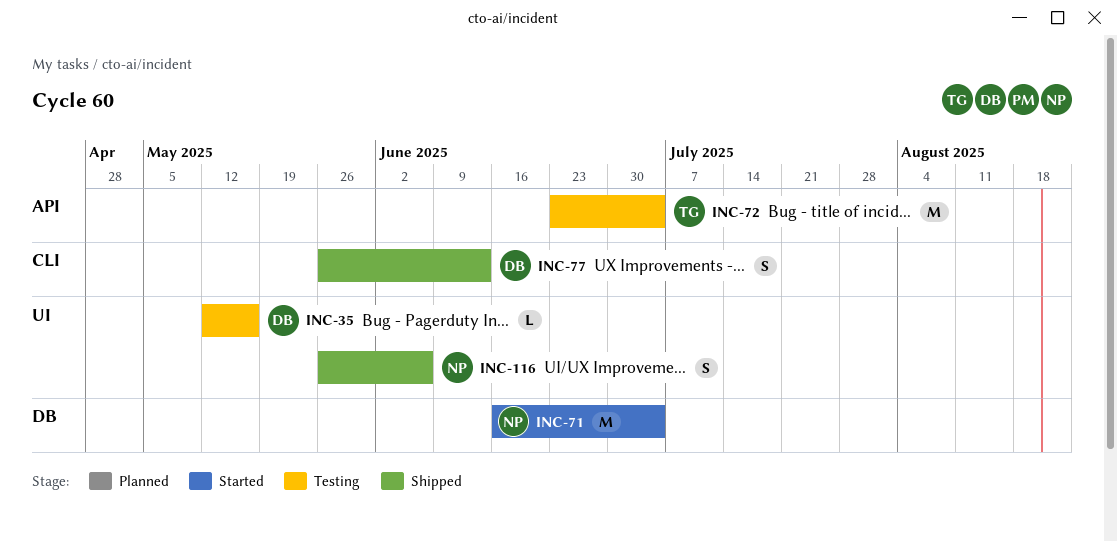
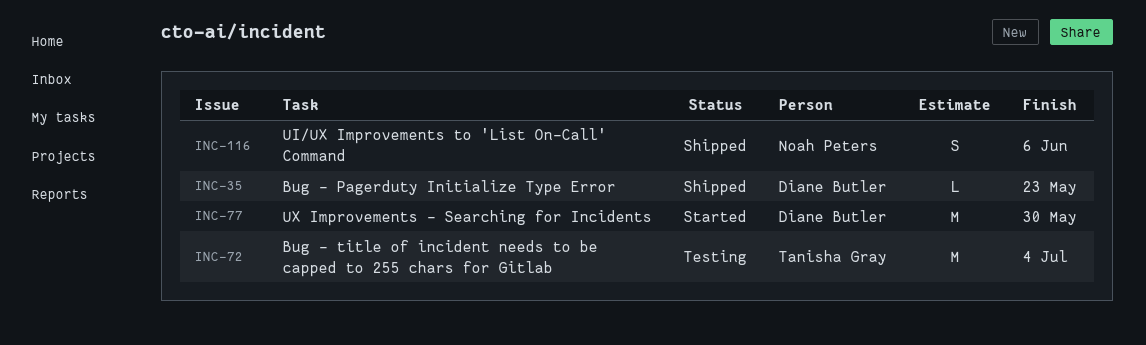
INC-35, status: Testing -> Shipped
INC-35, due: May 16 -> May 23
INC-71: present -> none
INC-77, status: Shipped -> Started
INC-77, estimate: S -> M
INC-77, due: Jun 13 -> May 30

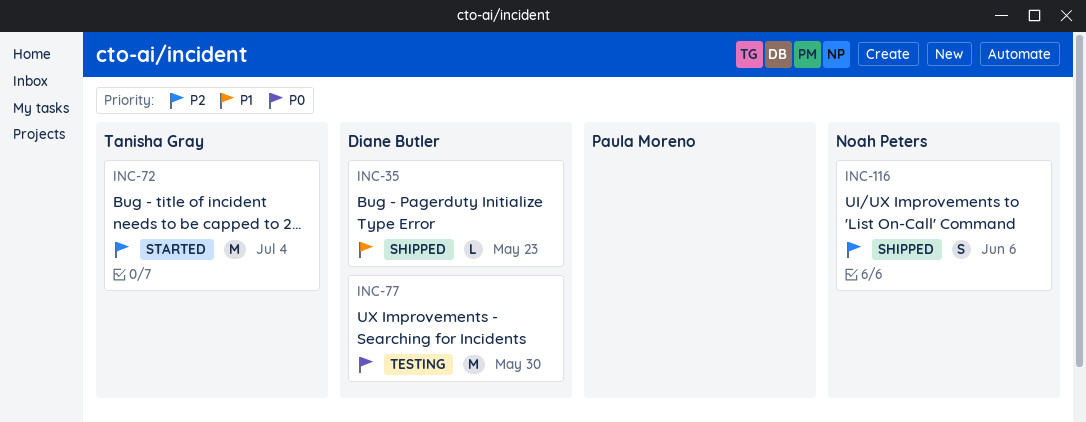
INC-72, status: Testing -> Started
INC-77, status: Started -> Testing

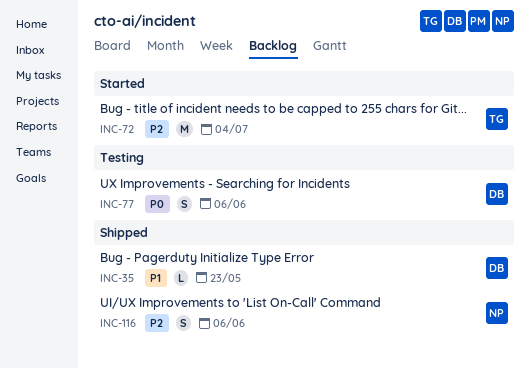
INC-77, estimate: M -> S
INC-77, due: May 30 -> Jun 6

